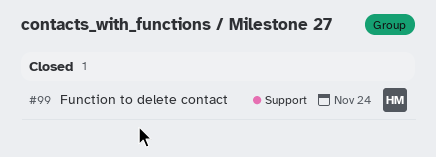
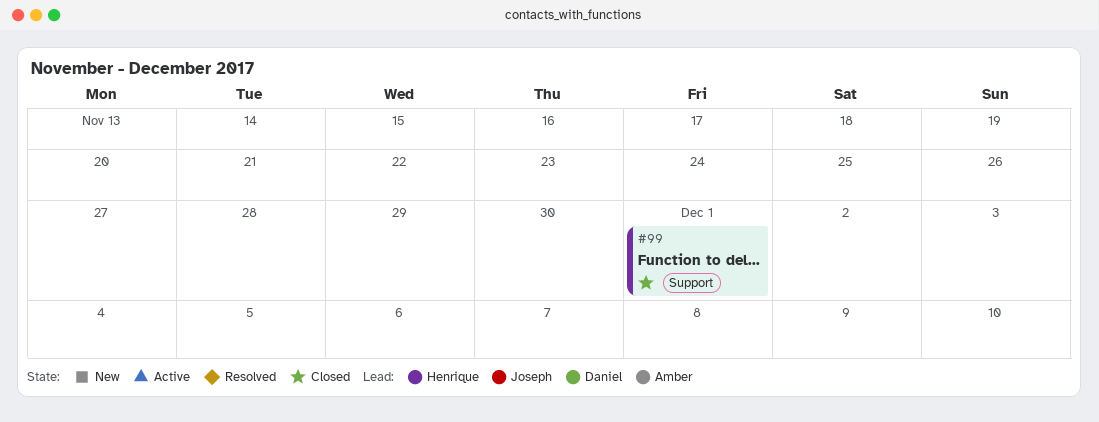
#99, due: Nov 24 -> Dec 1

